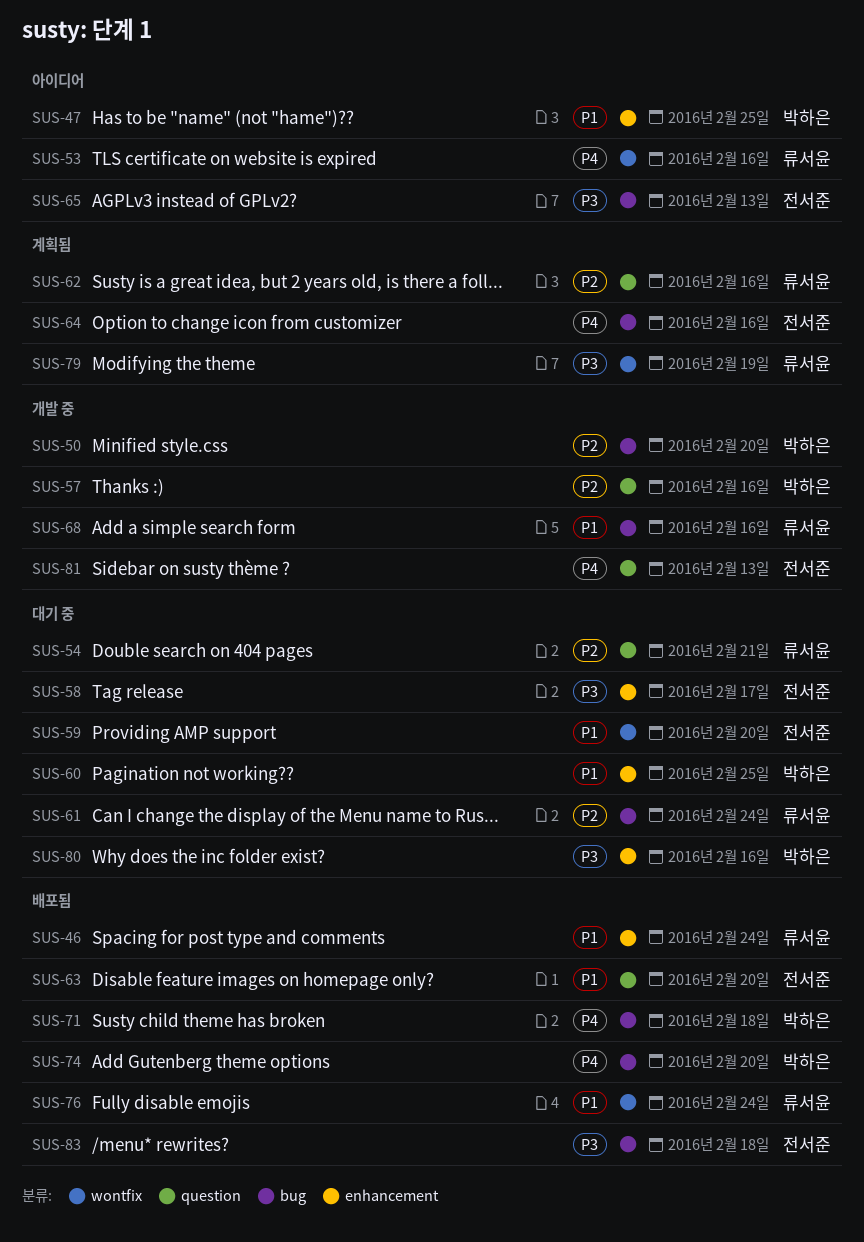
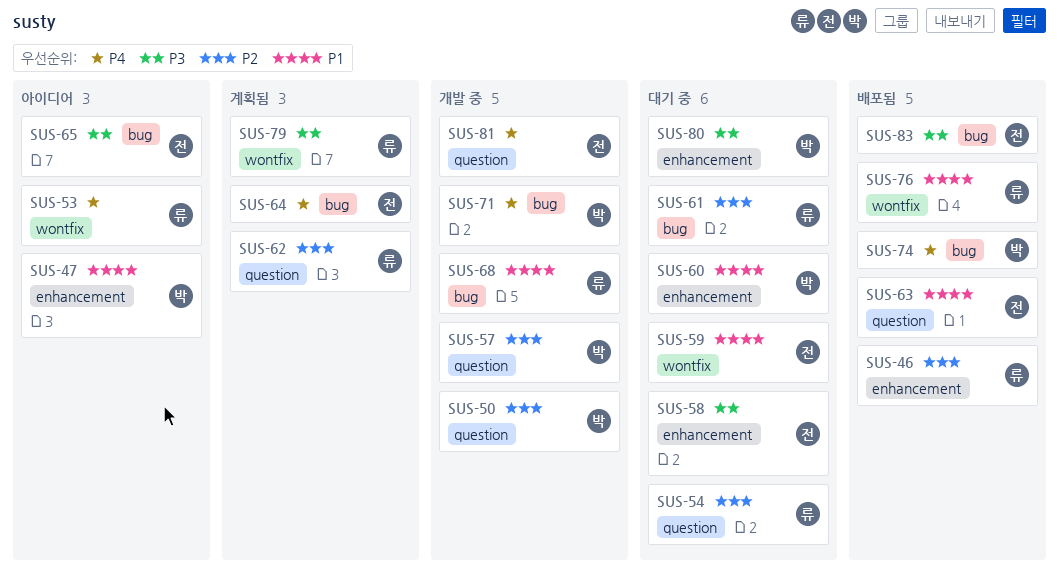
SUS-46, priority: P1 -> P2
SUS-50, label: bug -> question
SUS-71, status: 배포됨 -> 개발 중

